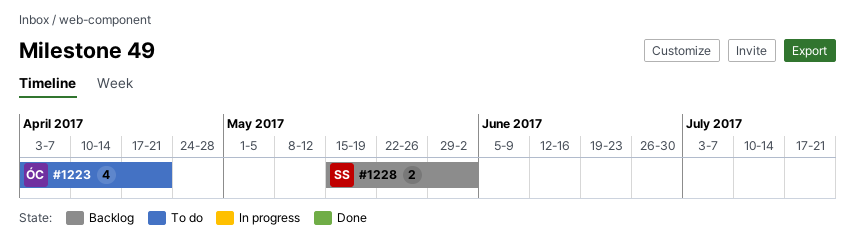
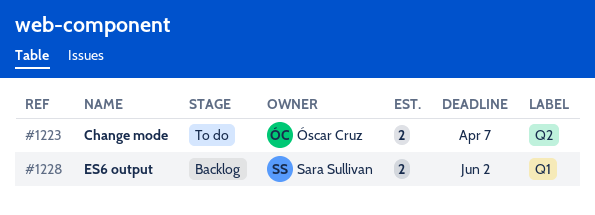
#1223, estimate: 4 -> 2
#1223, due: Apr 21 -> Apr 7

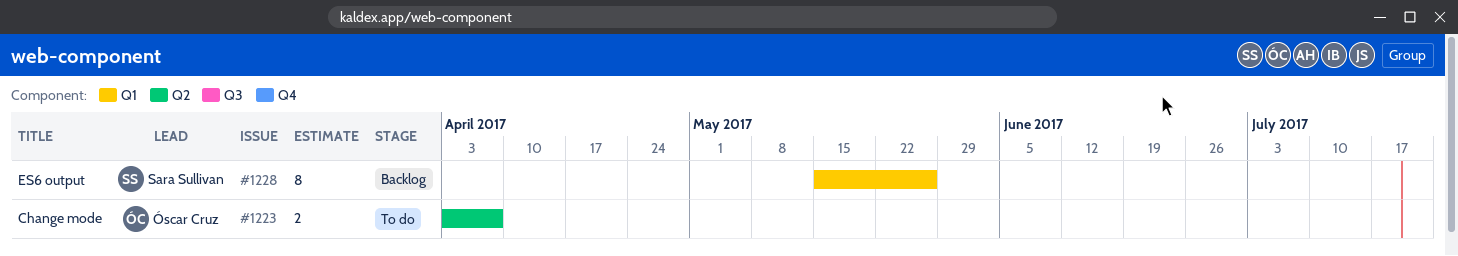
#1228, estimate: 2 -> 8
#1228, due: Jun 2 -> May 26

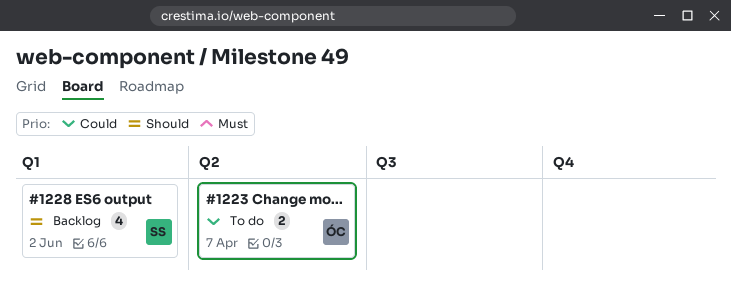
#1228, estimate: 8 -> 4
#1228, due: May 26 -> Jun 2

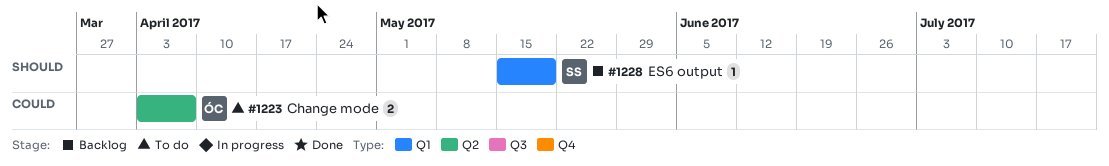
#1228, estimate: 4 -> 1
#1228, due: Jun 2 -> May 19

